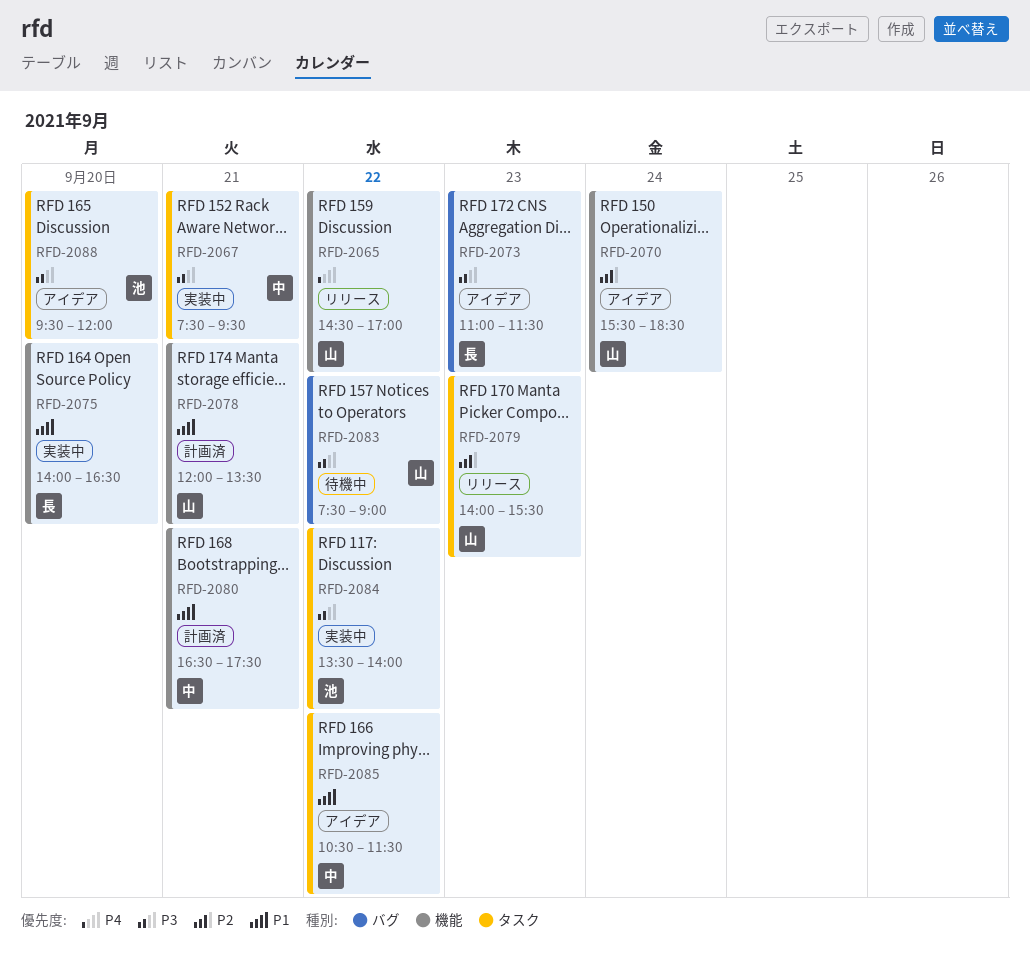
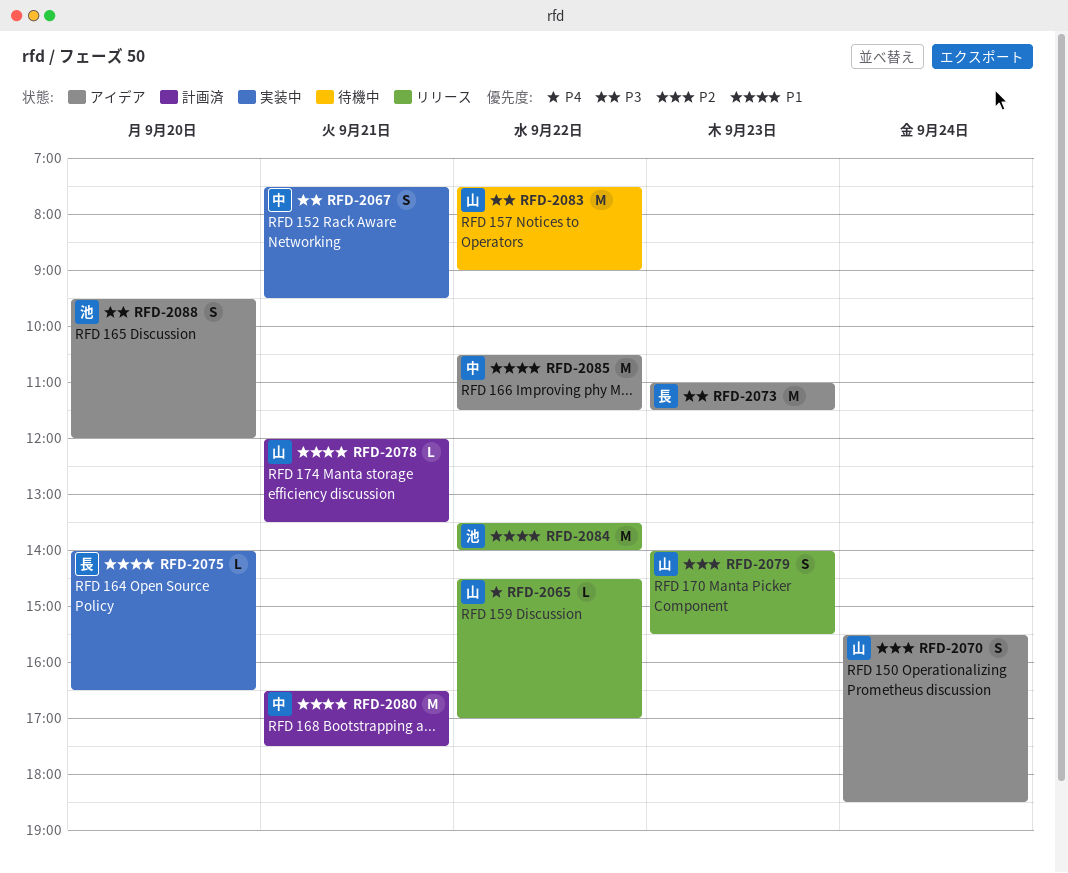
RFD-2084, status: 実装中 -> リリース
RFD-2084, priority: P3 -> P1

